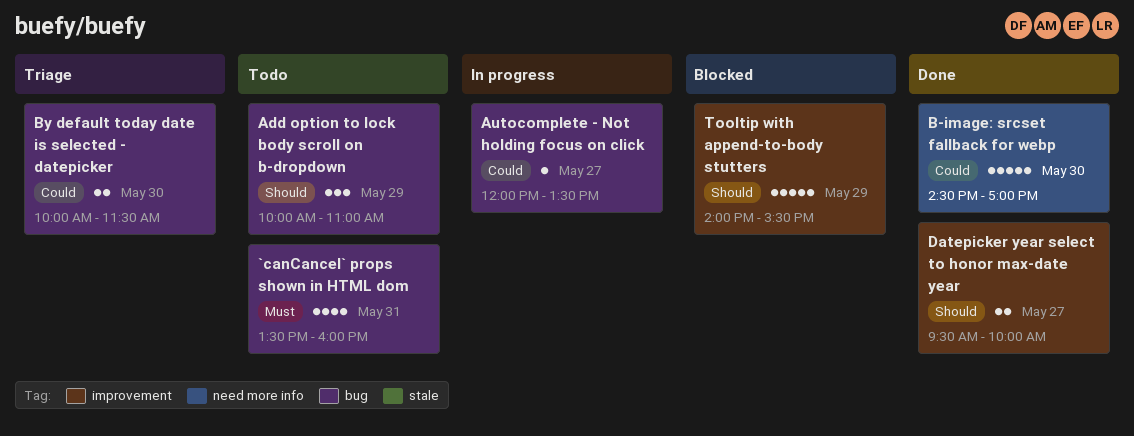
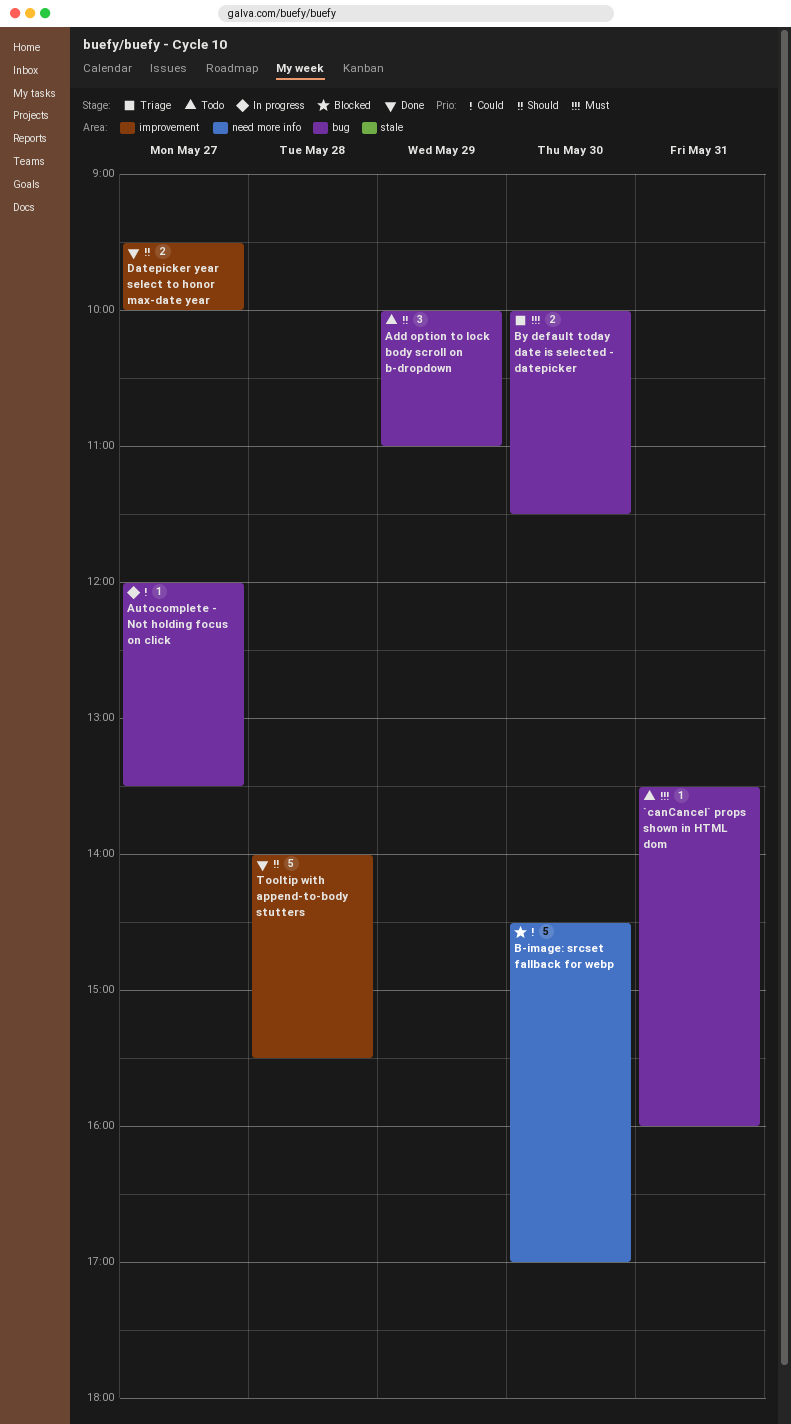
`canCancel` props shown in HTML dom, estimate: 4 -> 1
B-image: srcset fallback for webp, status: Done -> Blocked
By default today date is selected - datepicker, priority: Could -> Must
Tooltip with append-to-body stutters, status: Blocked -> Done
Tooltip with append-to-body stutters, day: May 29 -> May 28

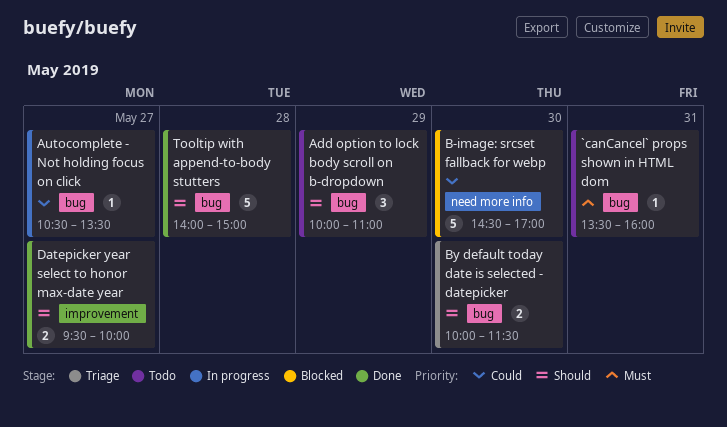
Autocomplete - Not holding focus on click, begins: 12:00 -> 10:30
By default today date is selected - datepicker, priority: Must -> Should
Tooltip with append-to-body stutters, label: improvement -> bug
Tooltip with append-to-body stutters, ends: 15:30 -> 15:00

